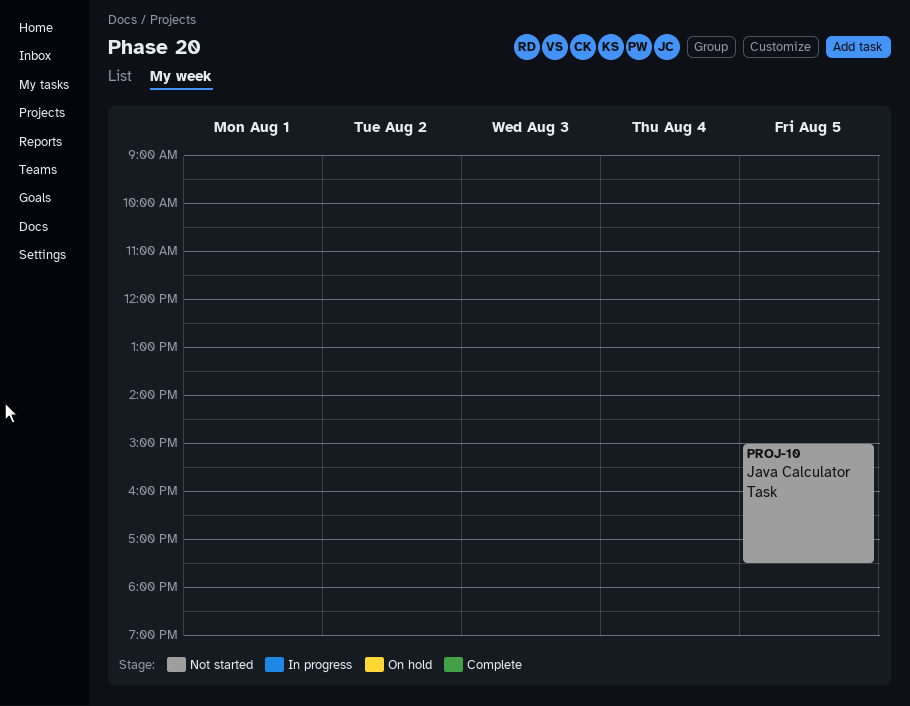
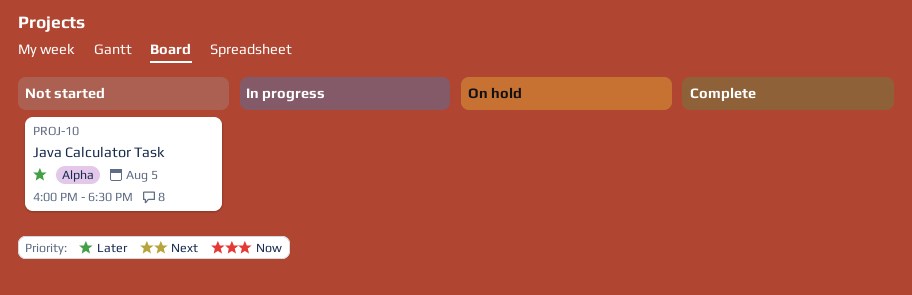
PROJ-10, begins: 15:00 -> 16:00
PROJ-10, ends: 17:30 -> 18:30

